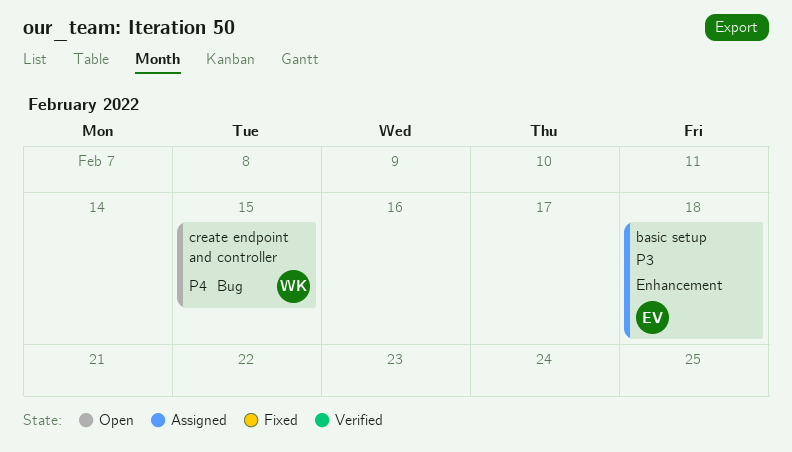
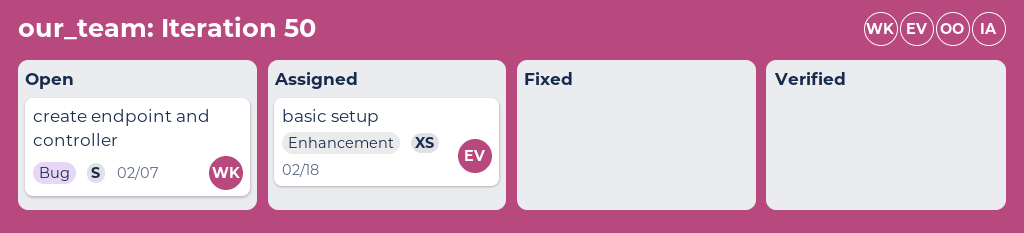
create endpoint and controller, due: Feb 15 -> Feb 7

